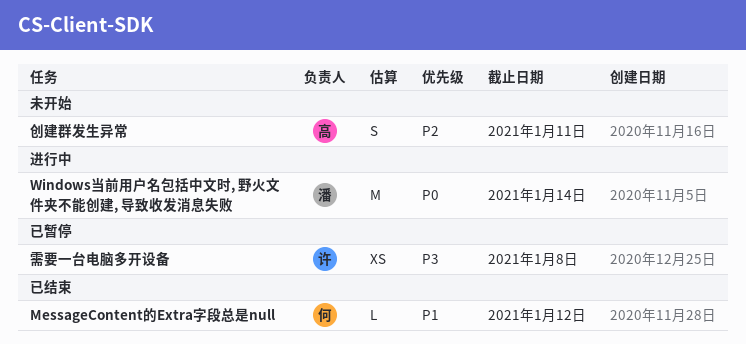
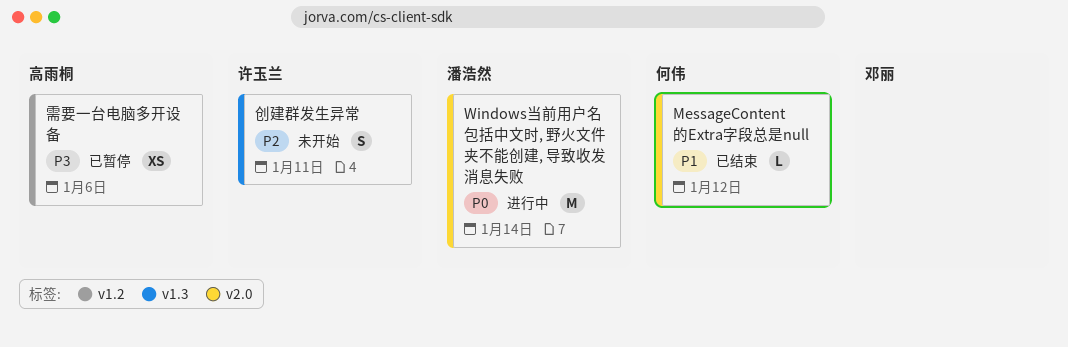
创建群发生异常, owner: 高雨桐 -> 许玉兰
需要一台电脑多开设备, owner: 许玉兰 -> 高雨桐
需要一台电脑多开设备, due: Jan 8 -> Jan 6

